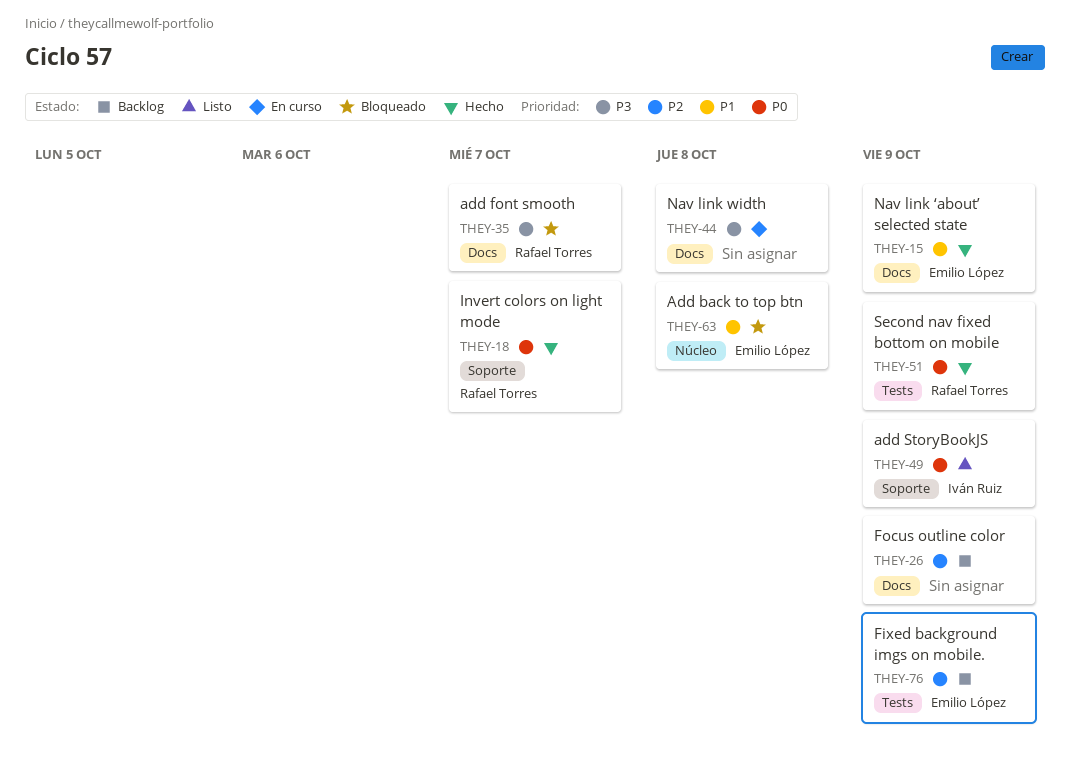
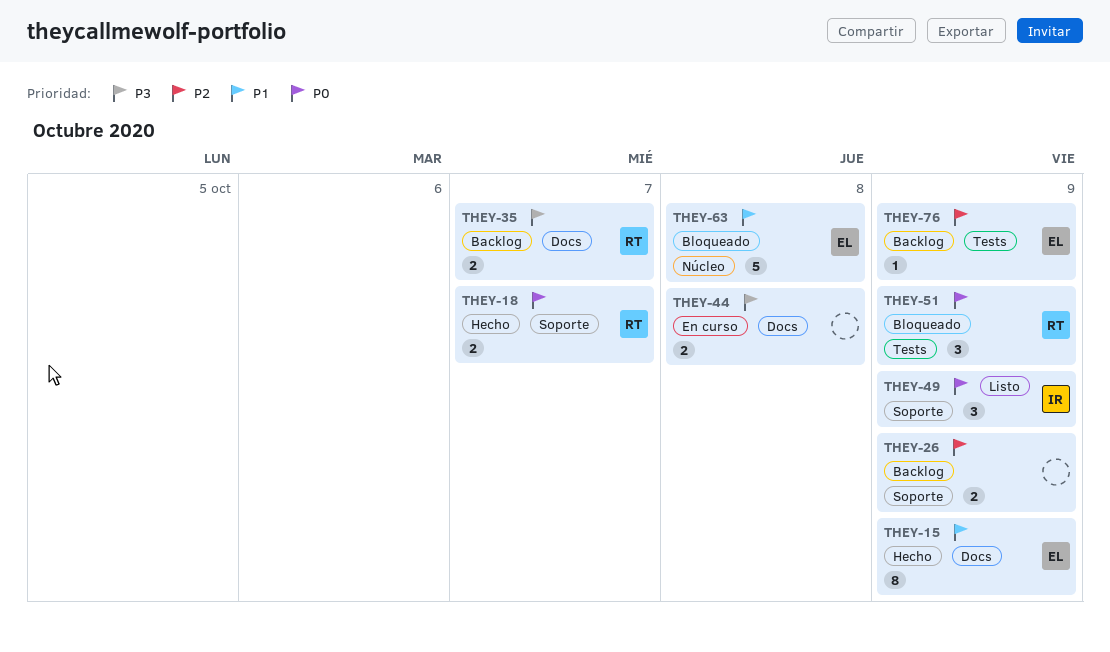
THEY-26, label: Docs -> Soporte
THEY-35, status: Bloqueado -> Backlog
THEY-51, status: Hecho -> Bloqueado

